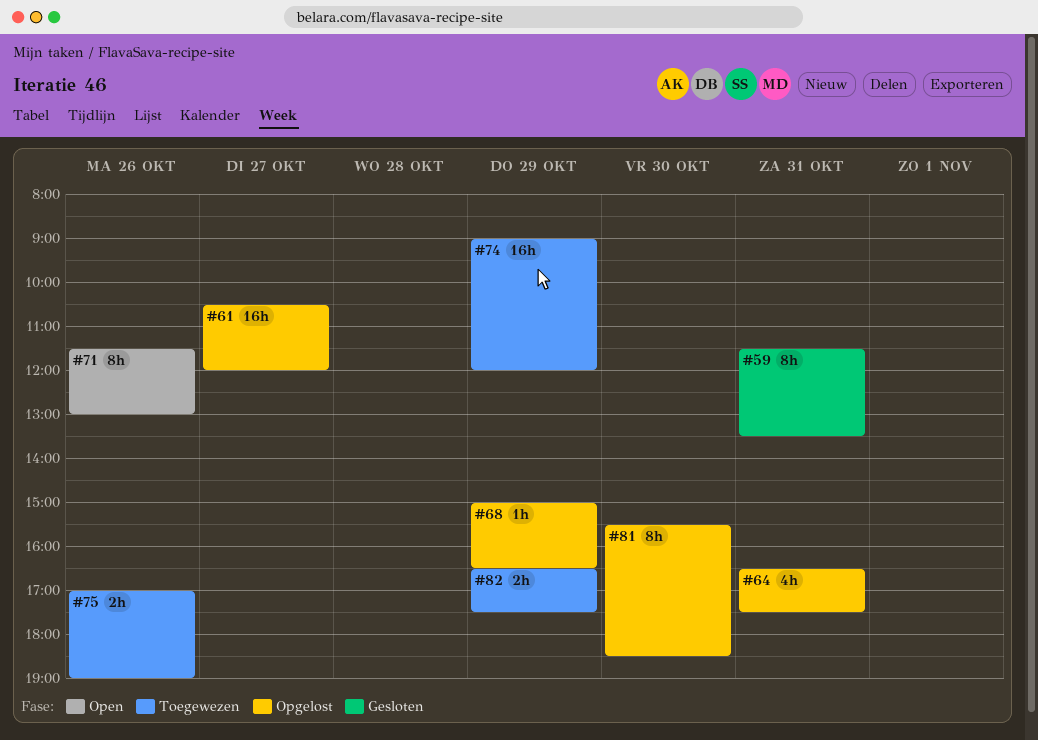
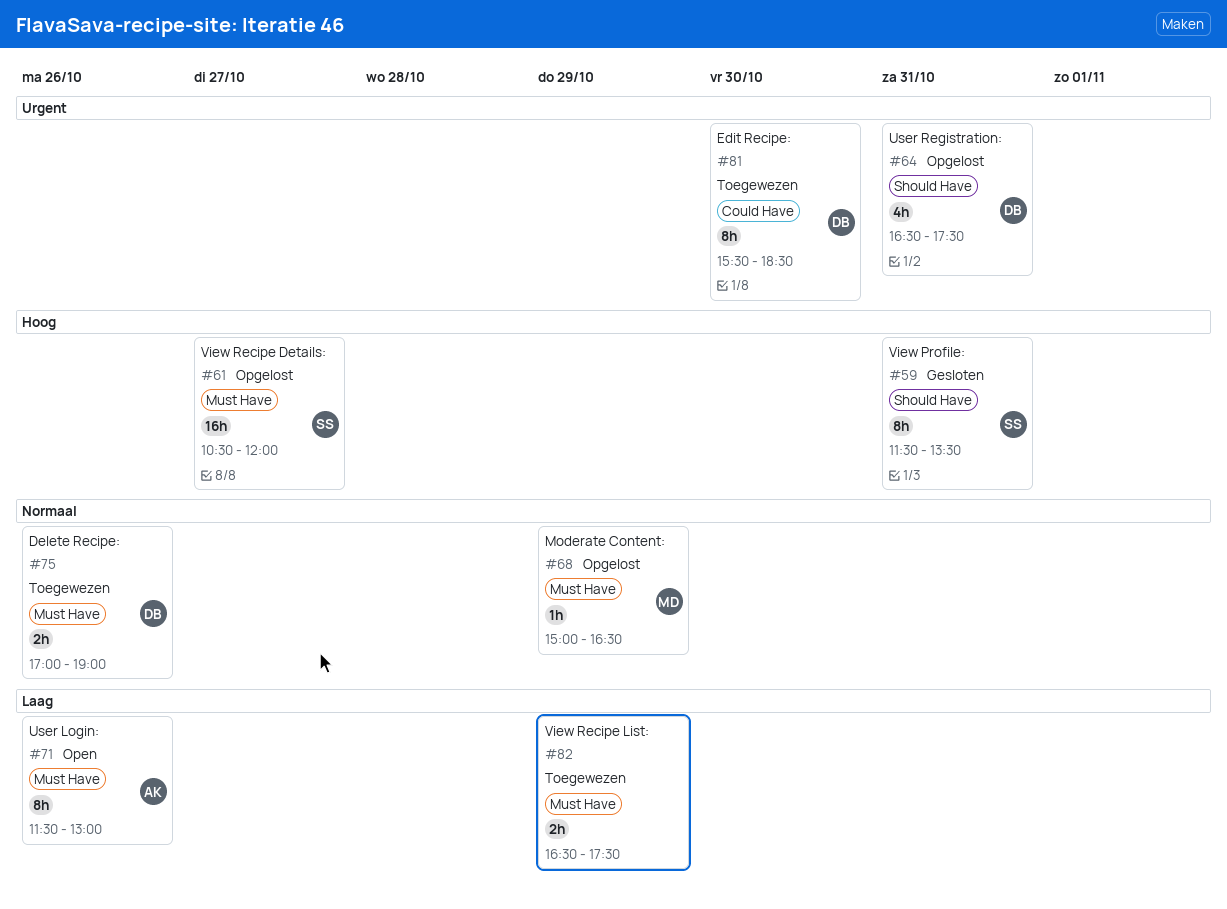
#74: present -> none
#81, status: Opgelost -> Toegewezen

